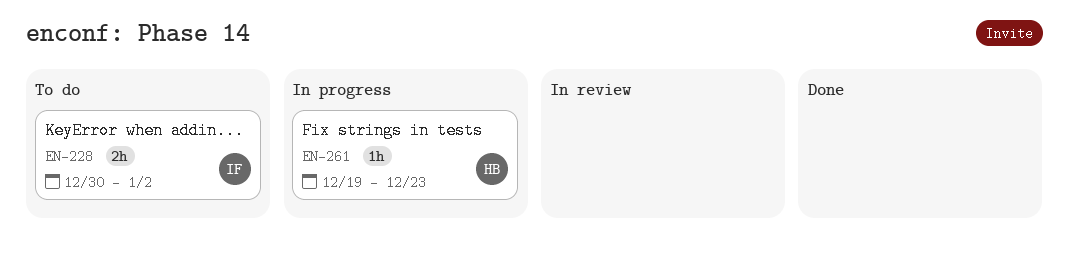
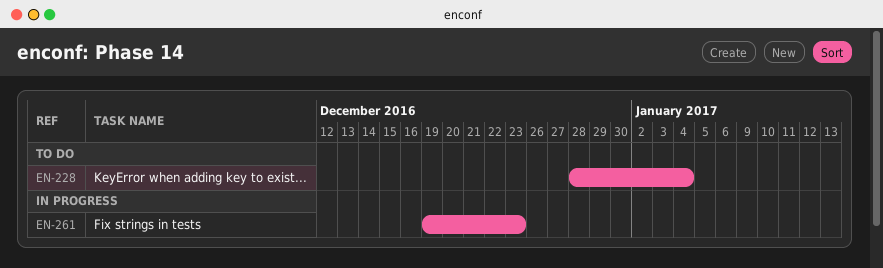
EN-228, start: Dec 30 -> Dec 28
EN-228, due: Jan 2 -> Jan 4

